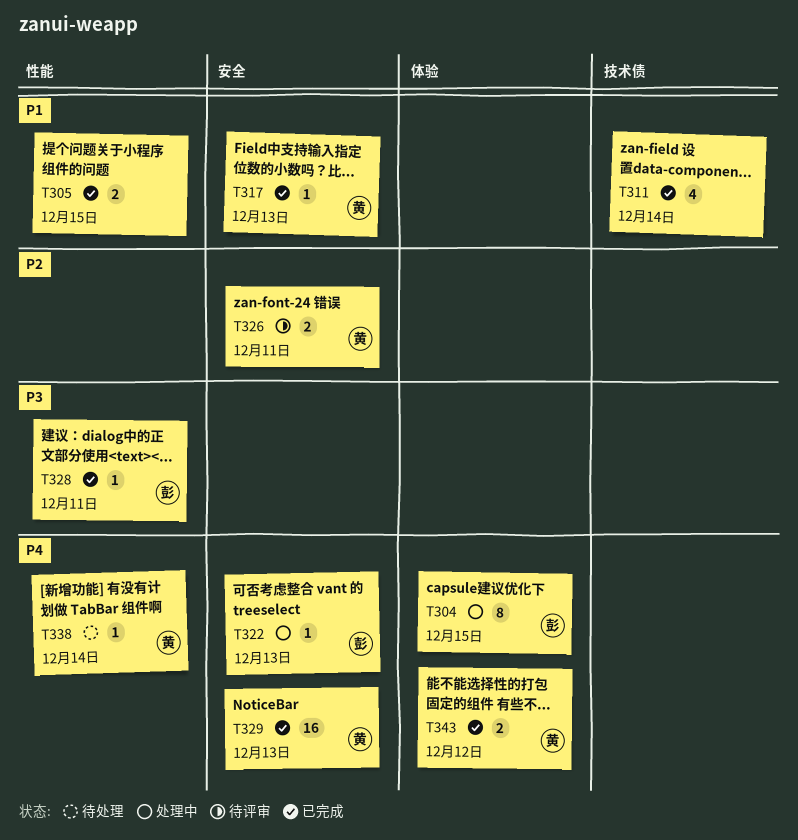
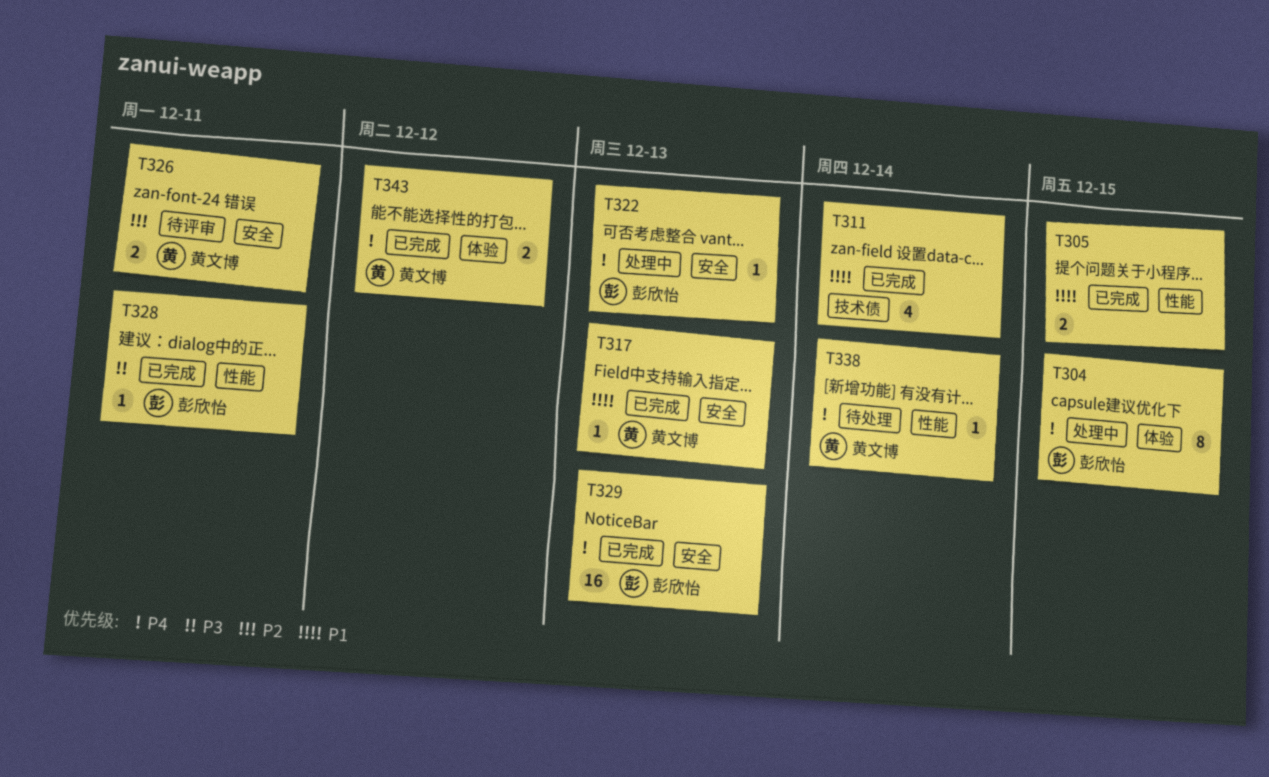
T329, owner: 黄文博 -> 彭欣怡

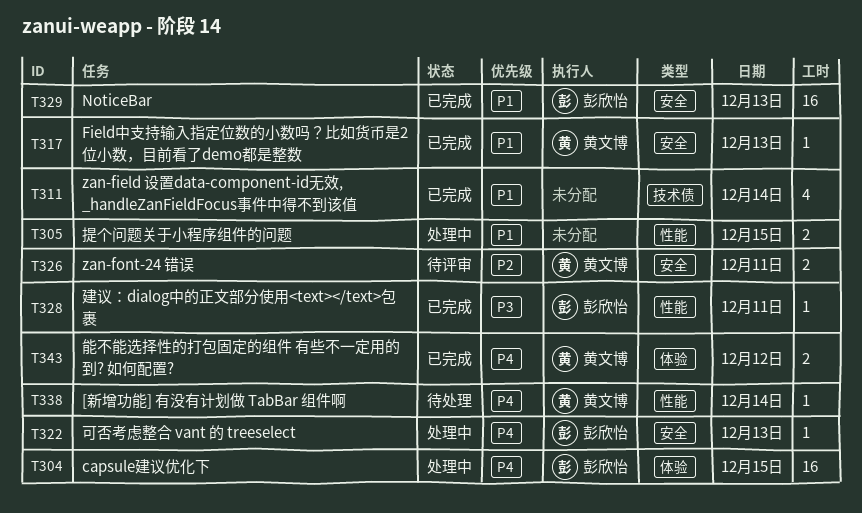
T304, estimate: 8 -> 16
T305, status: 已完成 -> 处理中
T329, priority: P4 -> P1

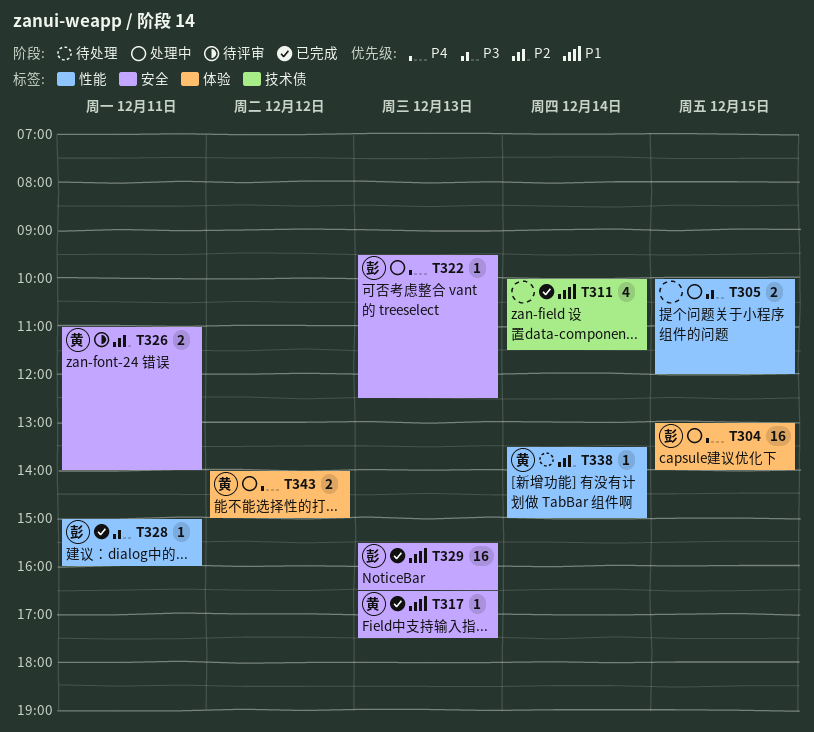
T305, priority: P1 -> P3
T338, priority: P4 -> P2
T343, status: 已完成 -> 处理中

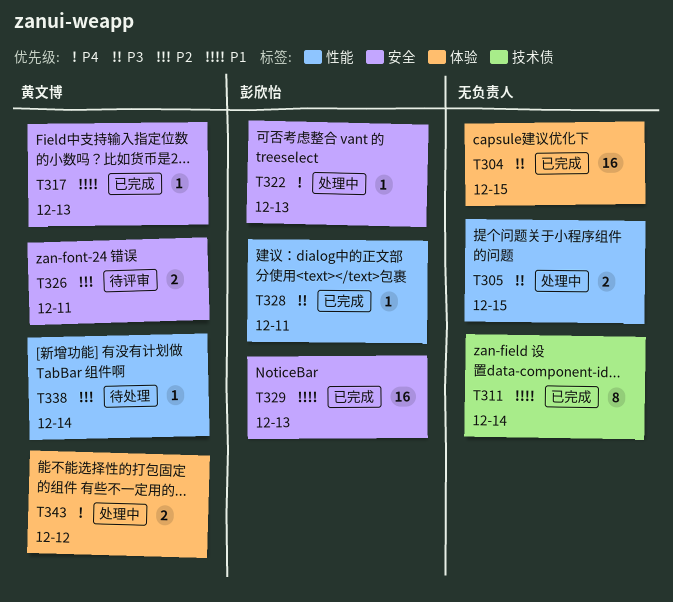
T304, status: 处理中 -> 已完成
T304, owner: 彭欣怡 -> none
T304, priority: P4 -> P3
T311, estimate: 4 -> 8

